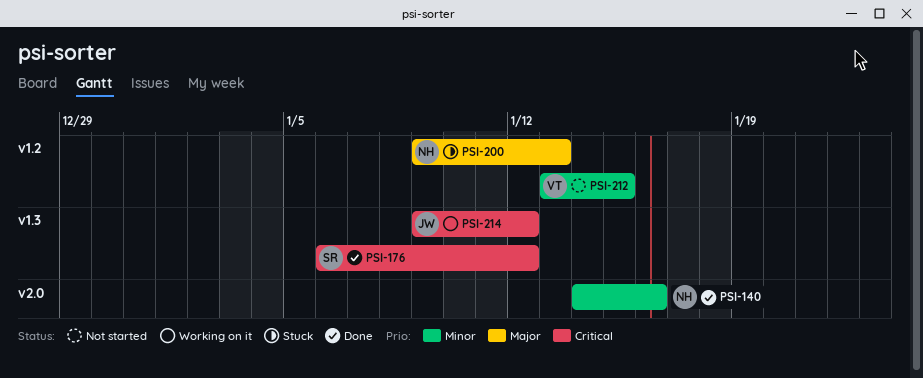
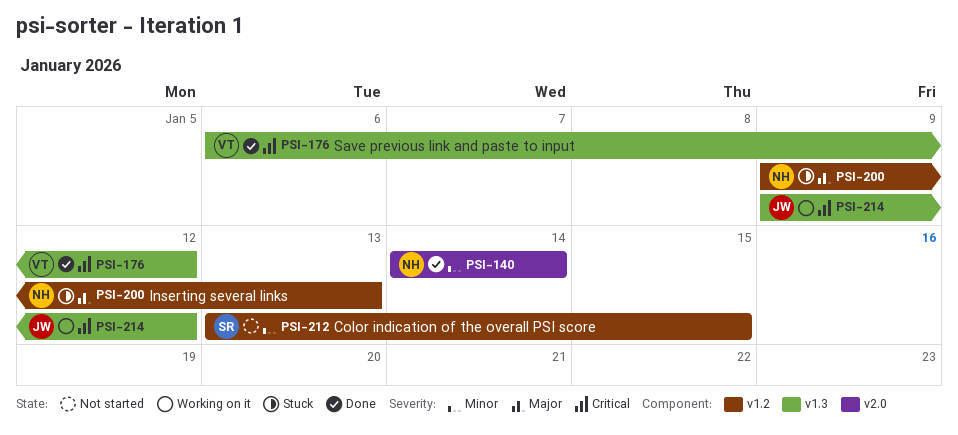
PSI-140, due: Jan 16 -> Jan 14
PSI-176, owner: SR -> VT
PSI-212, owner: VT -> SR

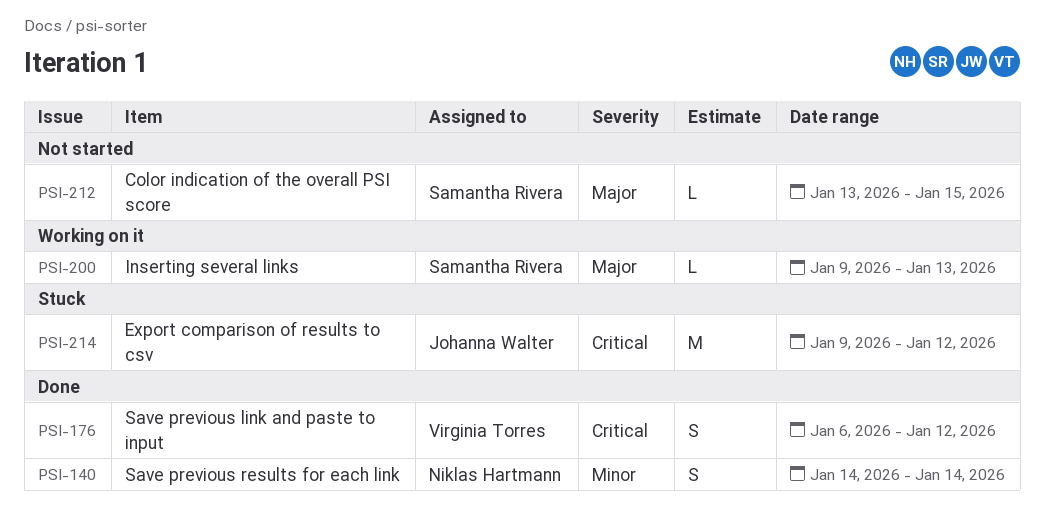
PSI-200, status: Stuck -> Working on it
PSI-200, owner: Niklas Hartmann -> Samantha Rivera
PSI-212, priority: Minor -> Major
PSI-214, status: Working on it -> Stuck

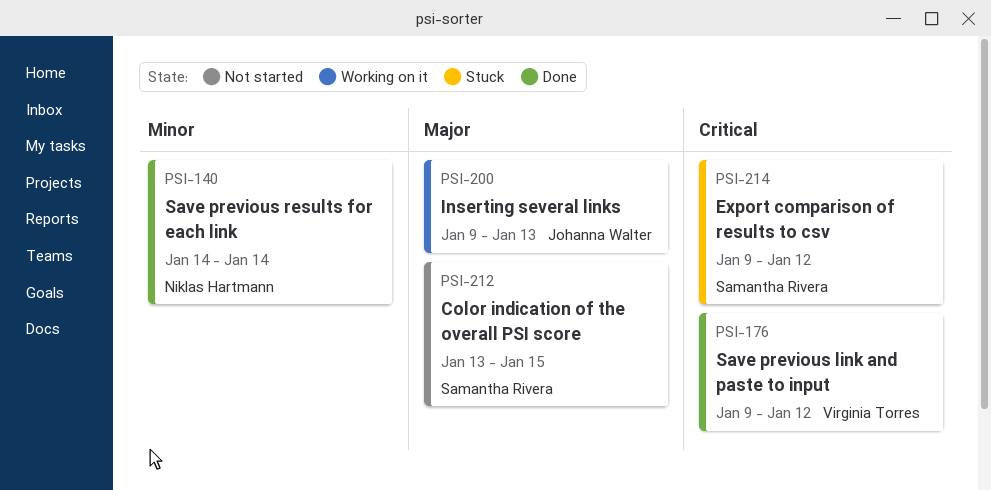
PSI-176, start: Jan 6 -> Jan 9
PSI-200, owner: Samantha Rivera -> Johanna Walter
PSI-214, owner: Johanna Walter -> Samantha Rivera

